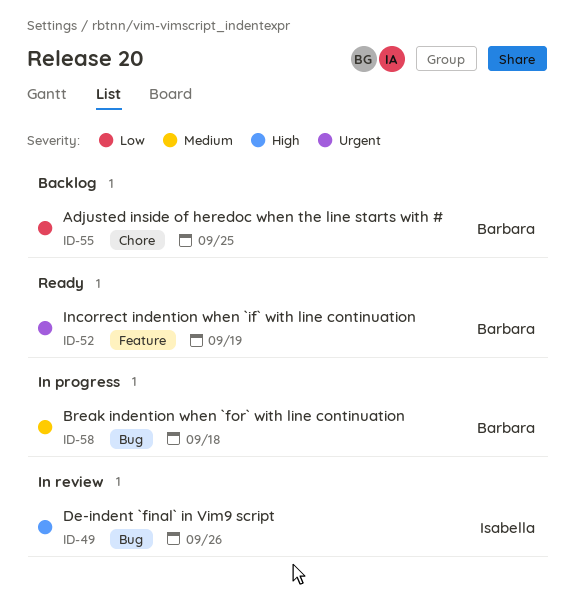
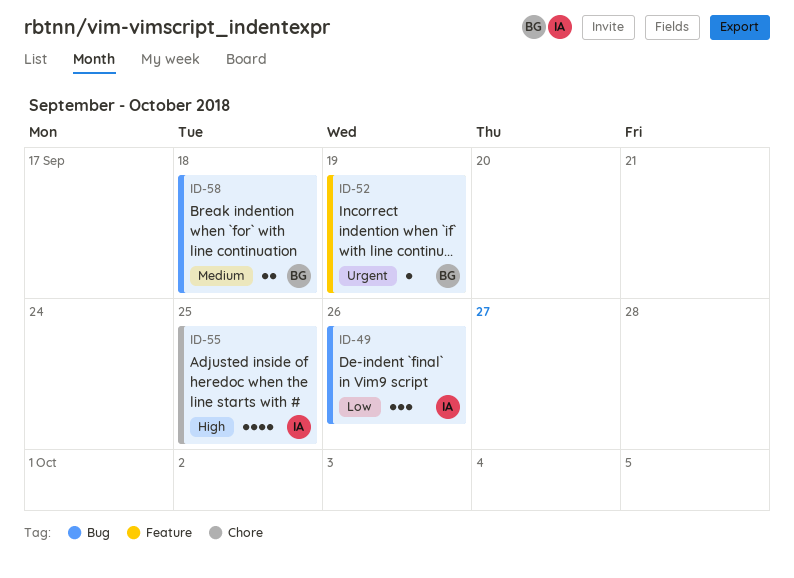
ID-49, priority: High -> Low
ID-55, owner: Barbara -> Isabella
ID-55, priority: Low -> High

